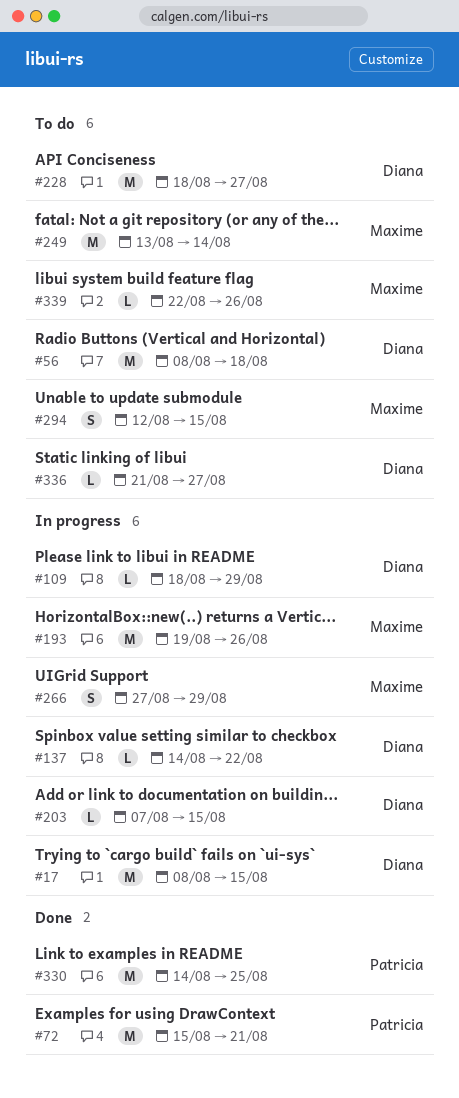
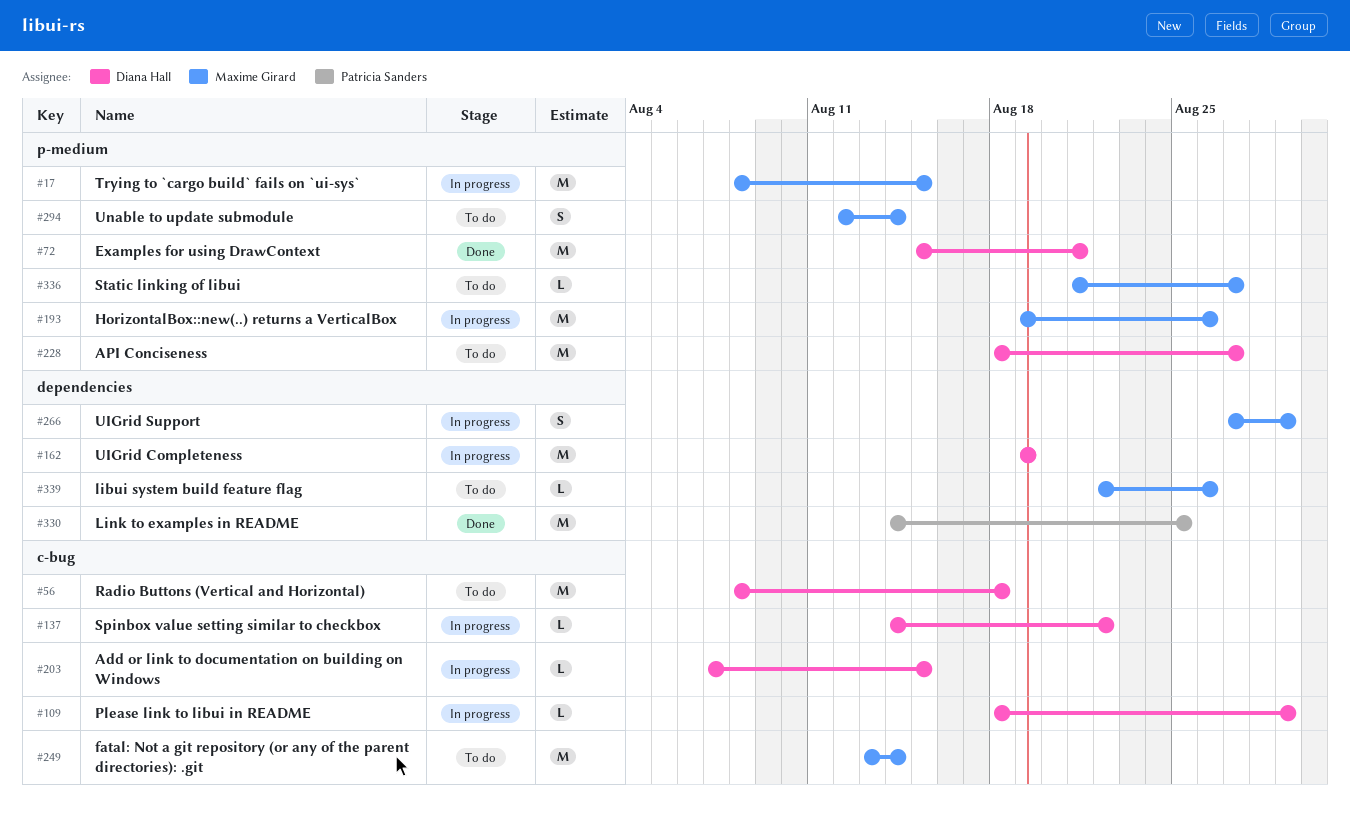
#17, owner: Diana Hall -> Maxime Girard
#72, owner: Patricia Sanders -> Diana Hall
#162: none -> present
#294, due: Aug 15 -> Aug 14
#336, owner: Diana Hall -> Maxime Girard

